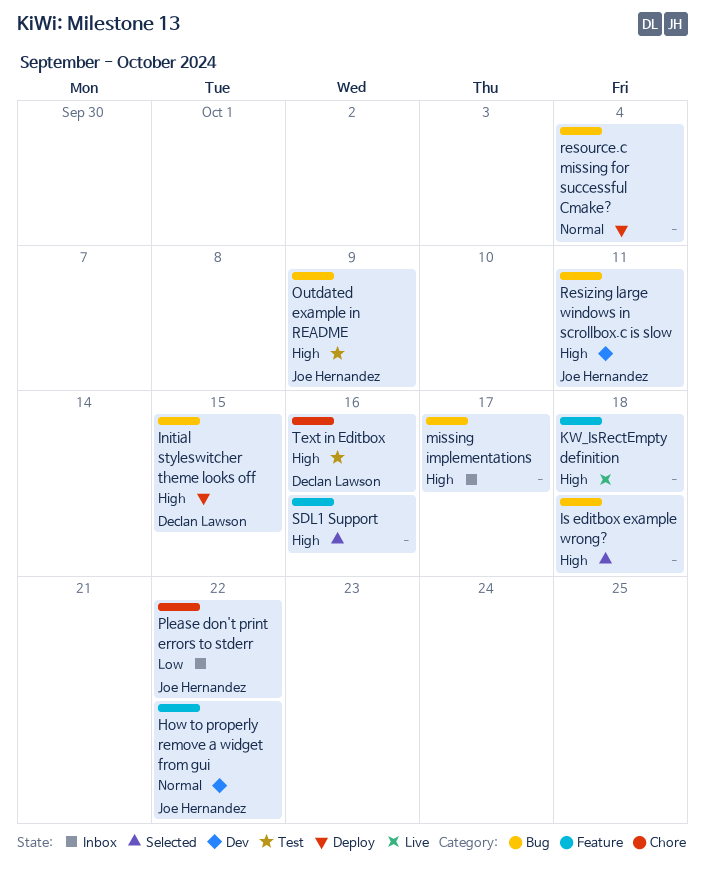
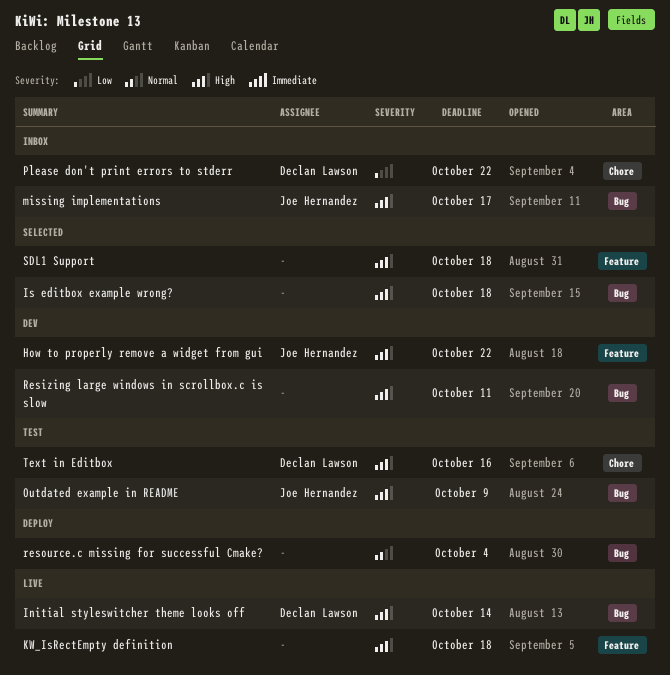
How to properly remove a widget from gui, priority: Normal -> High
Initial styleswitcher theme looks off, status: Deploy -> Live
Initial styleswitcher theme looks off, due: Oct 15 -> Oct 14
missing implementations, owner: none -> Joe Hernandez
Please don't print errors to stderr, owner: Joe Hernandez -> Declan Lawson
Resizing large windows in scrollbox.c is slow, owner: Joe Hernandez -> none
SDL1 Support, due: Oct 16 -> Oct 18

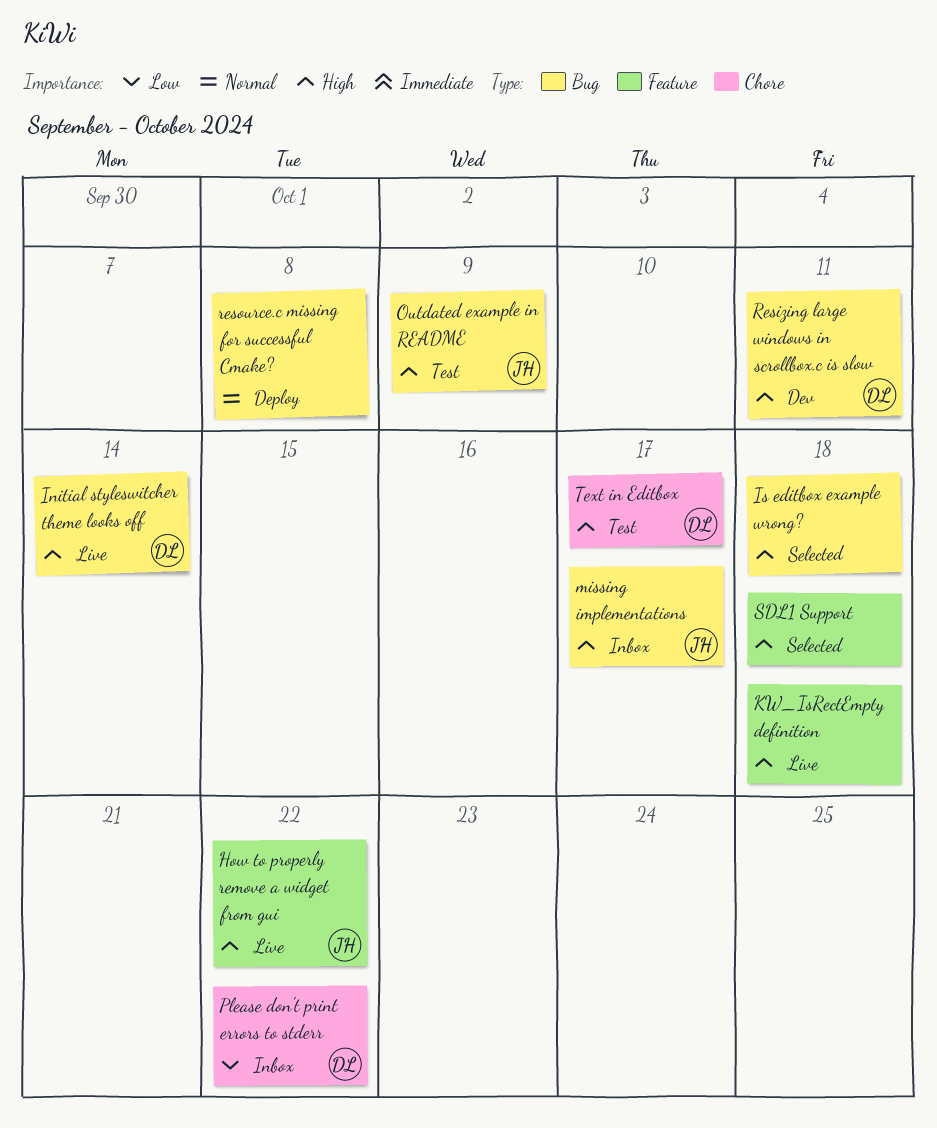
How to properly remove a widget from gui, status: Dev -> Live
Resizing large windows in scrollbox.c is slow, owner: none -> Declan Lawson
resource.c missing for successful Cmake?, due: Oct 4 -> Oct 8
Text in Editbox, due: Oct 16 -> Oct 17

